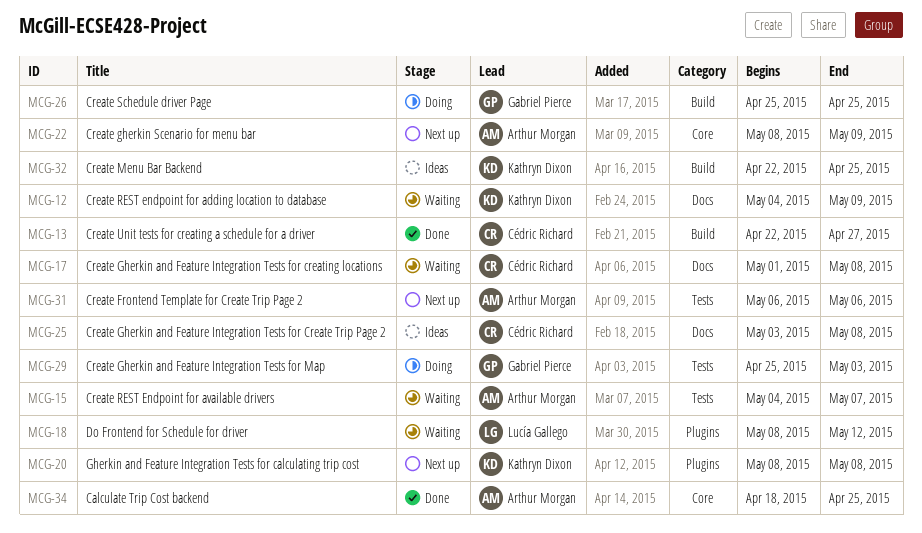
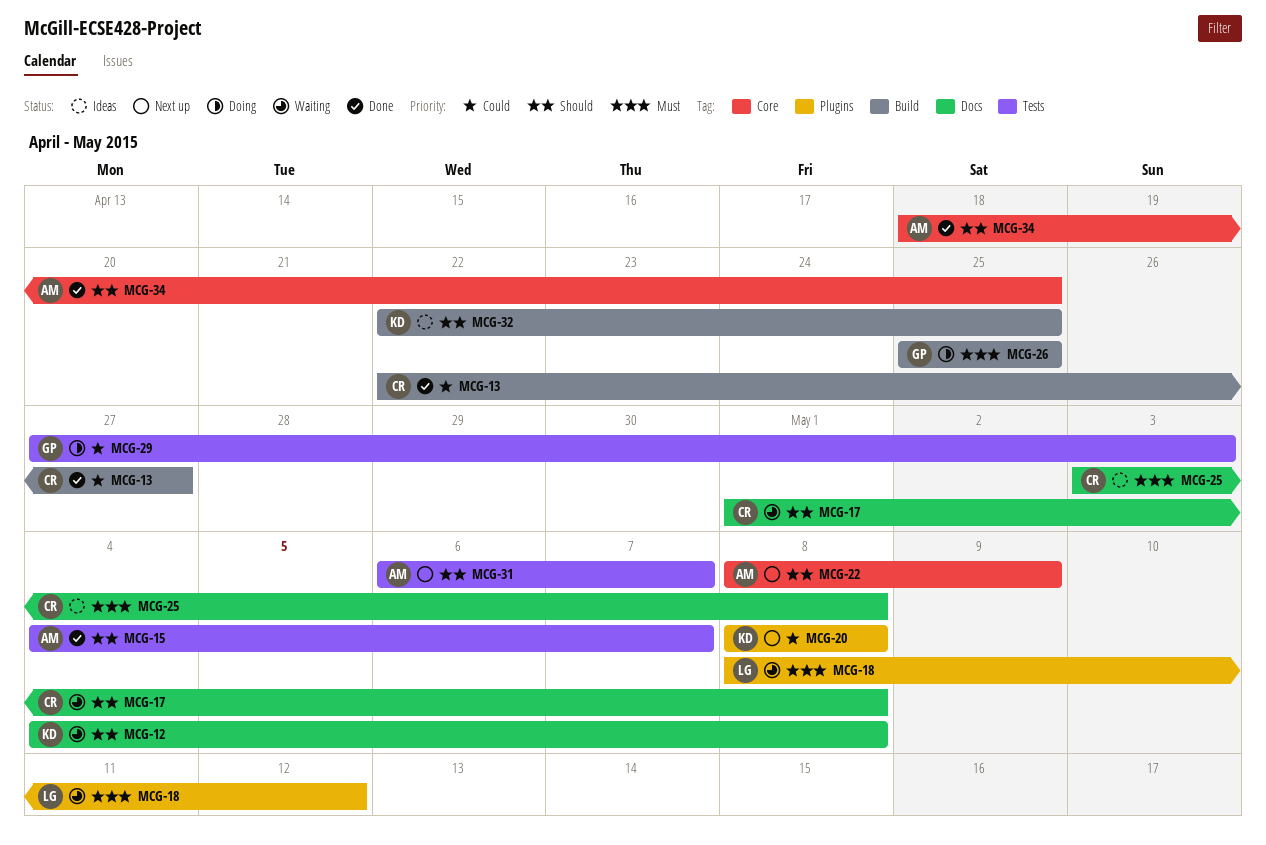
MCG-12, due: May 9 -> May 8
MCG-15, status: Waiting -> Done
MCG-29, start: Apr 25 -> Apr 27
MCG-31, due: May 6 -> May 7

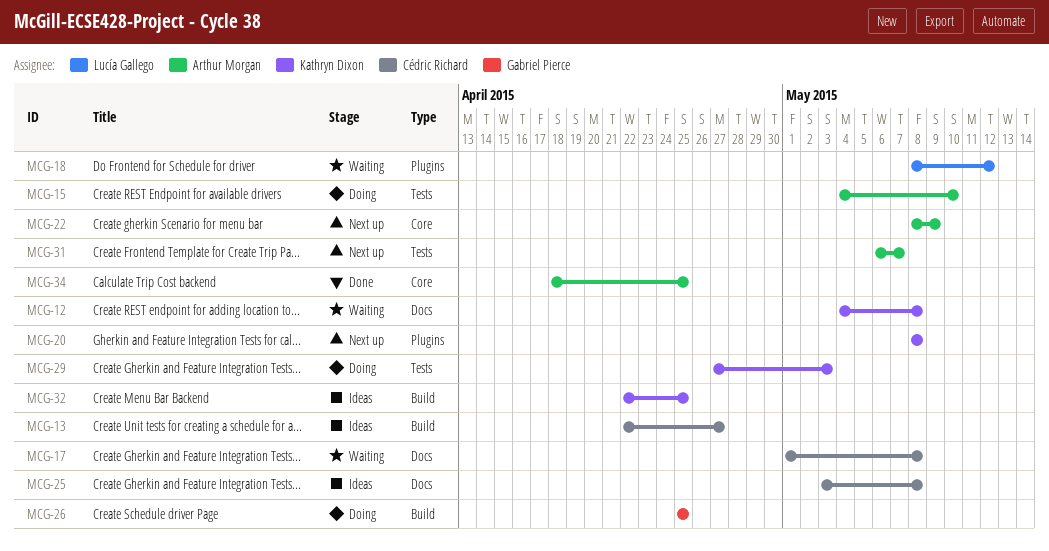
MCG-13, status: Done -> Ideas
MCG-15, status: Done -> Doing
MCG-15, due: May 7 -> May 10
MCG-29, owner: Gabriel Pierce -> Kathryn Dixon

